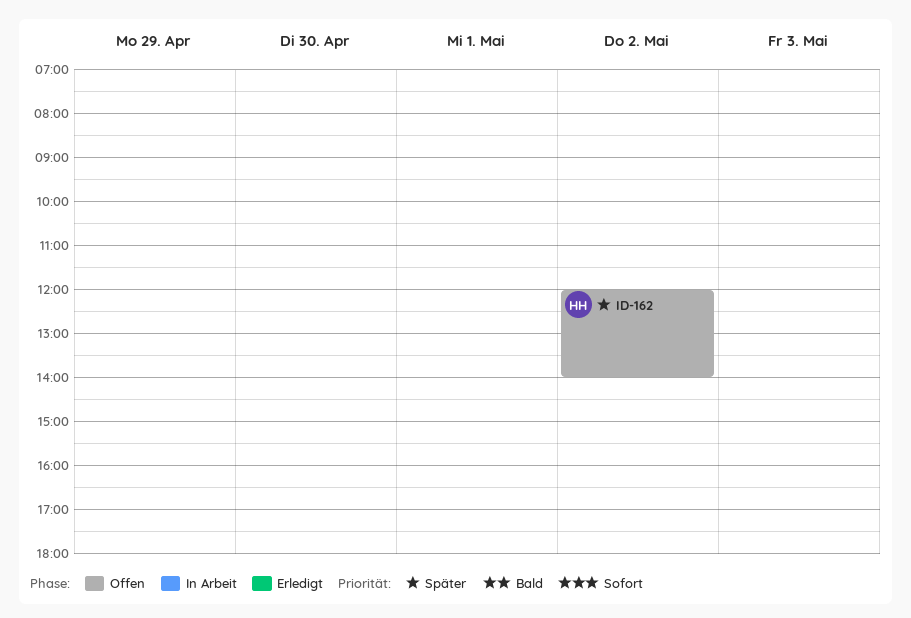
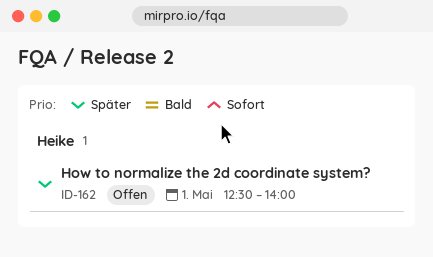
ID-162, day: May 2 -> May 1
ID-162, begins: 12:00 -> 12:30

